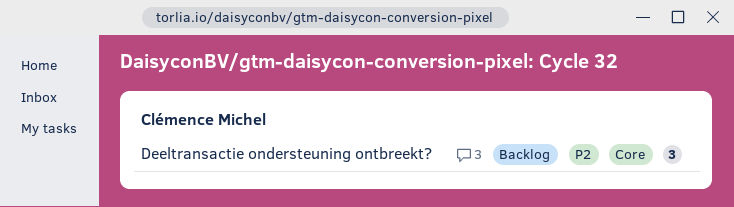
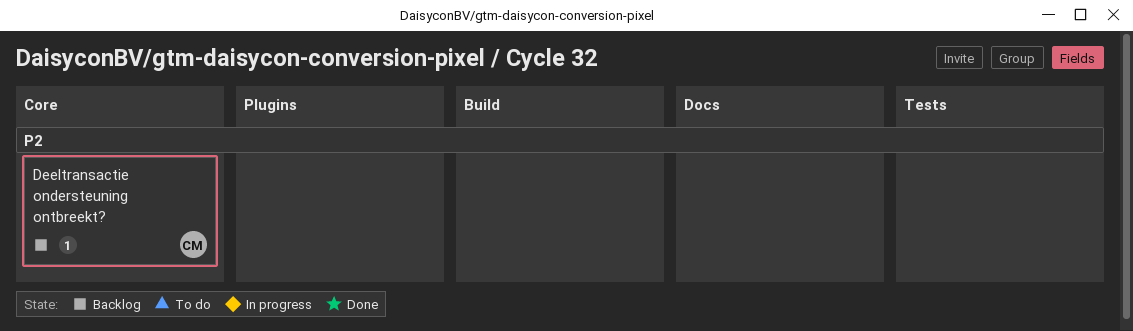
Deeltransactie ondersteuning ontbreekt?, estimate: 3 -> 1

